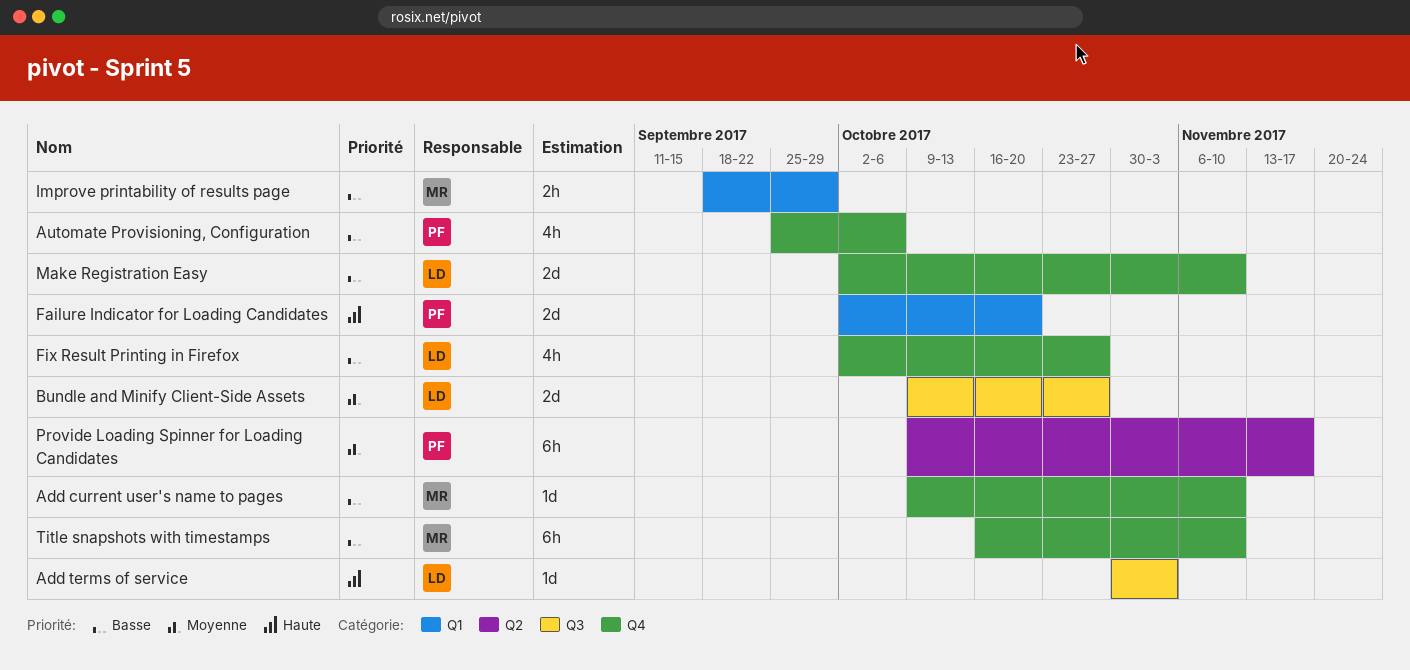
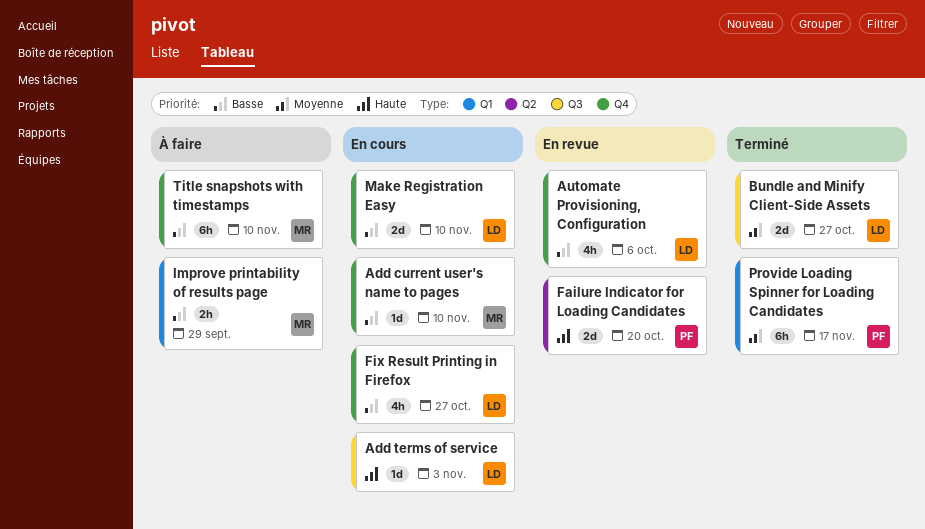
Automate Provisioning, Configuration, owner: PF -> LD
Failure Indicator for Loading Candidates, label: Q1 -> Q2
Provide Loading Spinner for Loading Candidates, label: Q2 -> Q1

